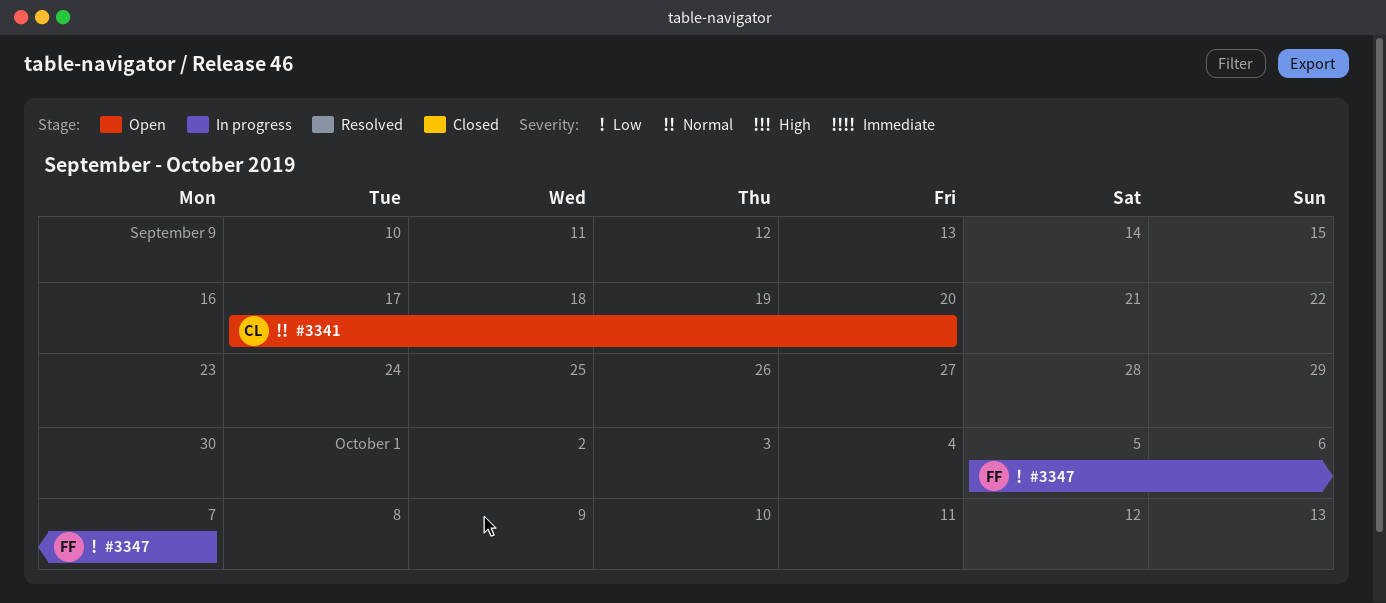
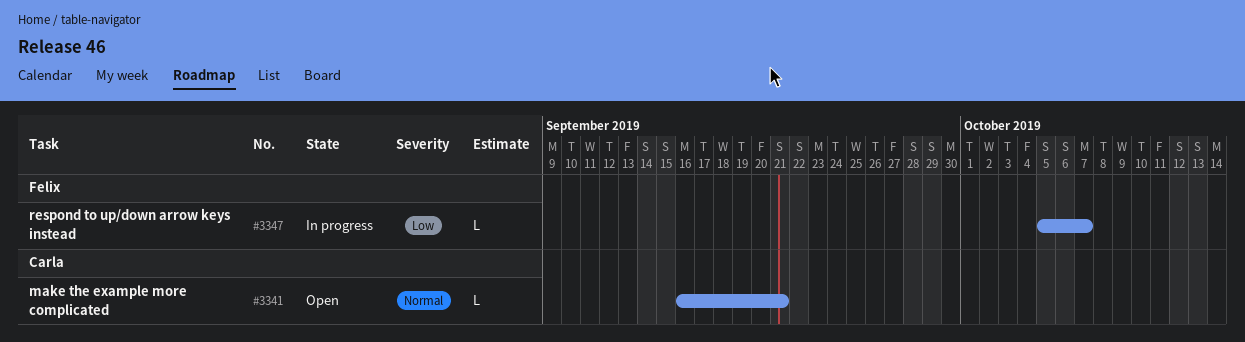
#3341, start: Sep 17 -> Sep 16
#3341, due: Sep 20 -> Sep 21

